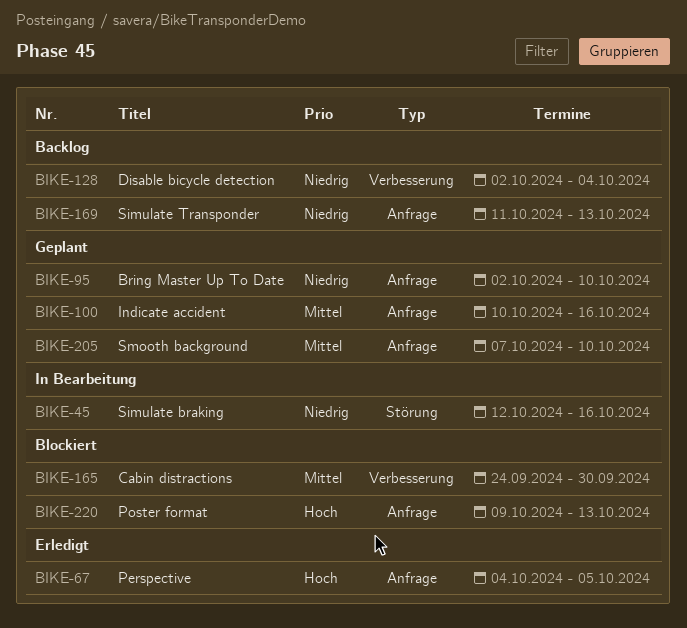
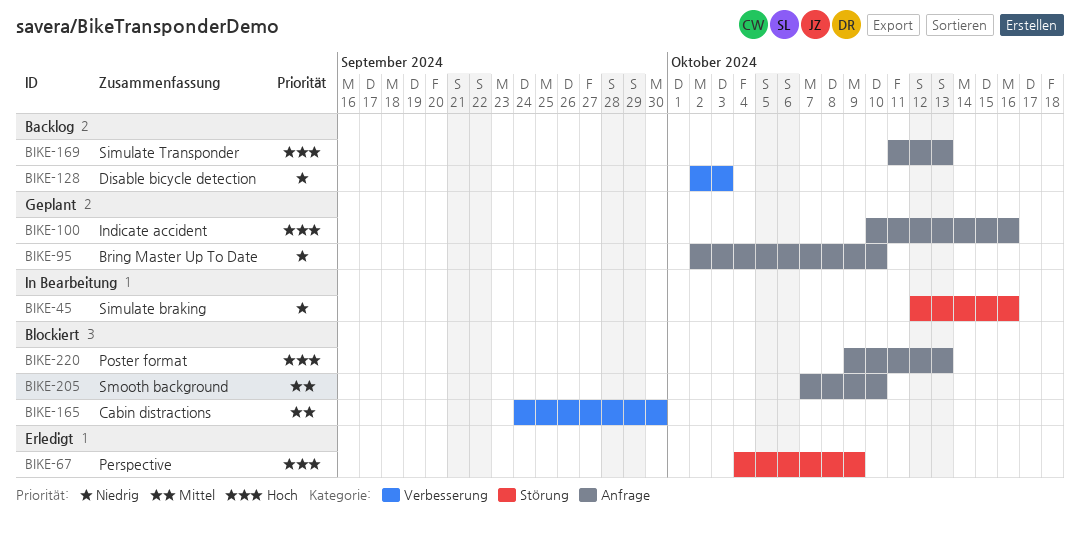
BIKE-67, label: Anfrage -> Störung
BIKE-67, due: Oct 5 -> Oct 9
BIKE-100, priority: Mittel -> Hoch
BIKE-128, due: Oct 4 -> Oct 3
BIKE-169, priority: Niedrig -> Hoch
BIKE-205, status: Geplant -> Blockiert

